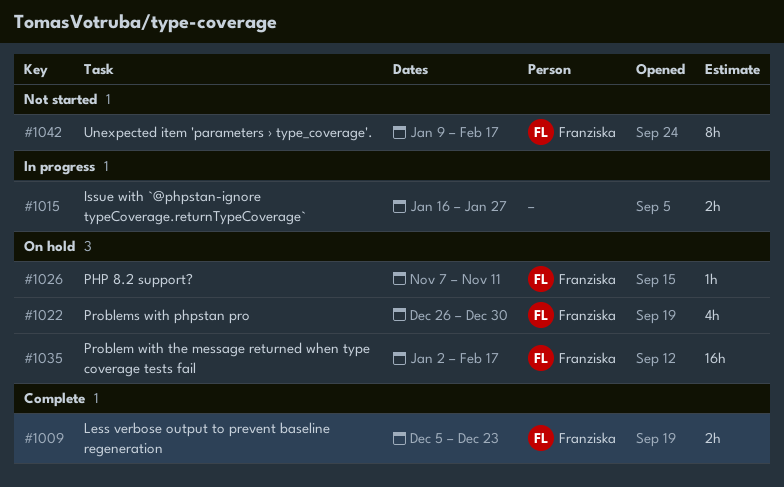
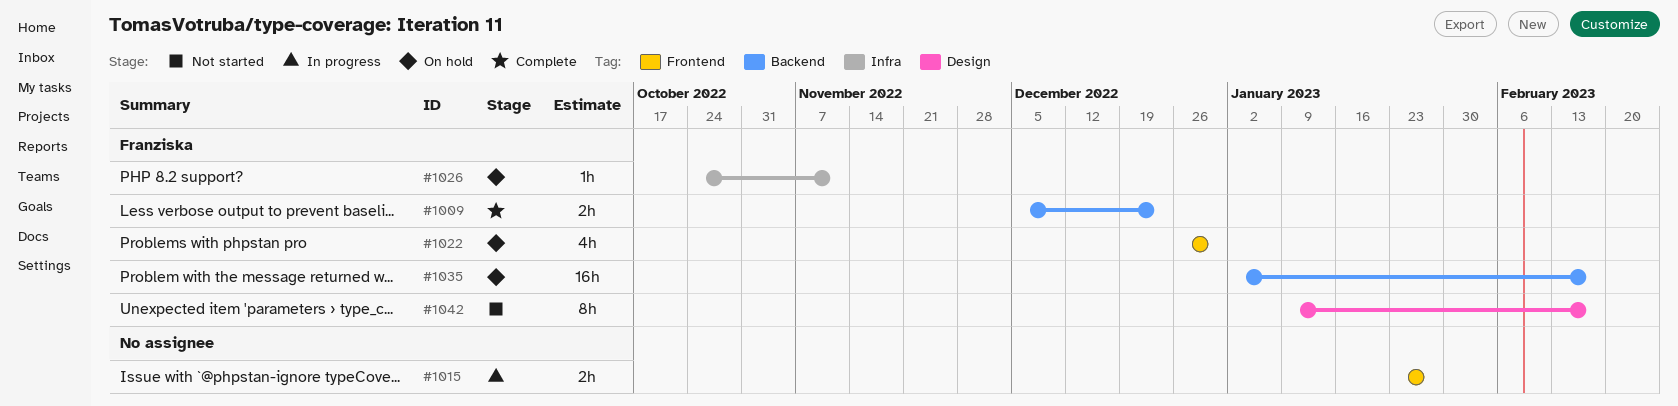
#1015, start: Jan 16 -> Jan 23
#1026, start: Nov 7 -> Oct 24

